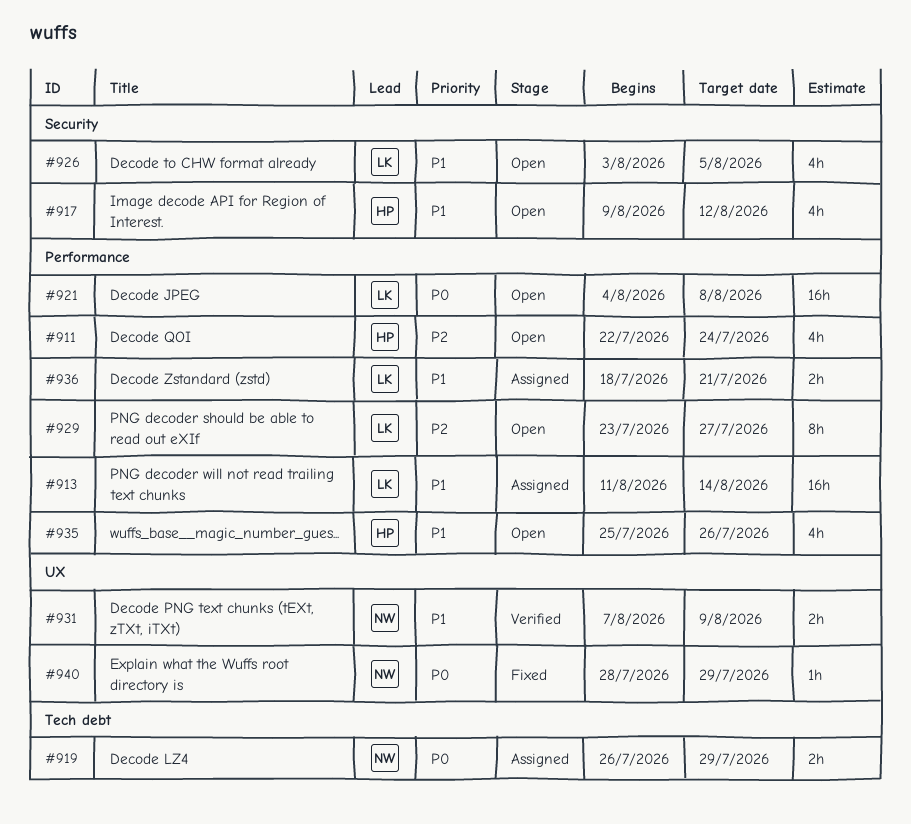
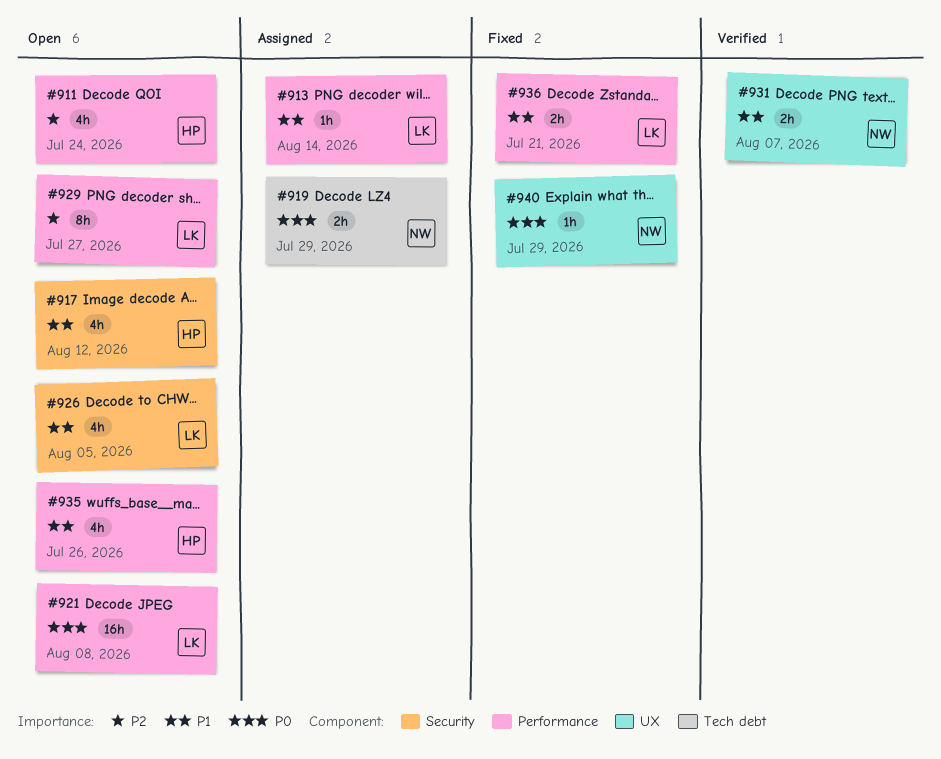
#913, estimate: 16h -> 1h
#931, due: Aug 9 -> Aug 7
#936, status: Assigned -> Fixed

